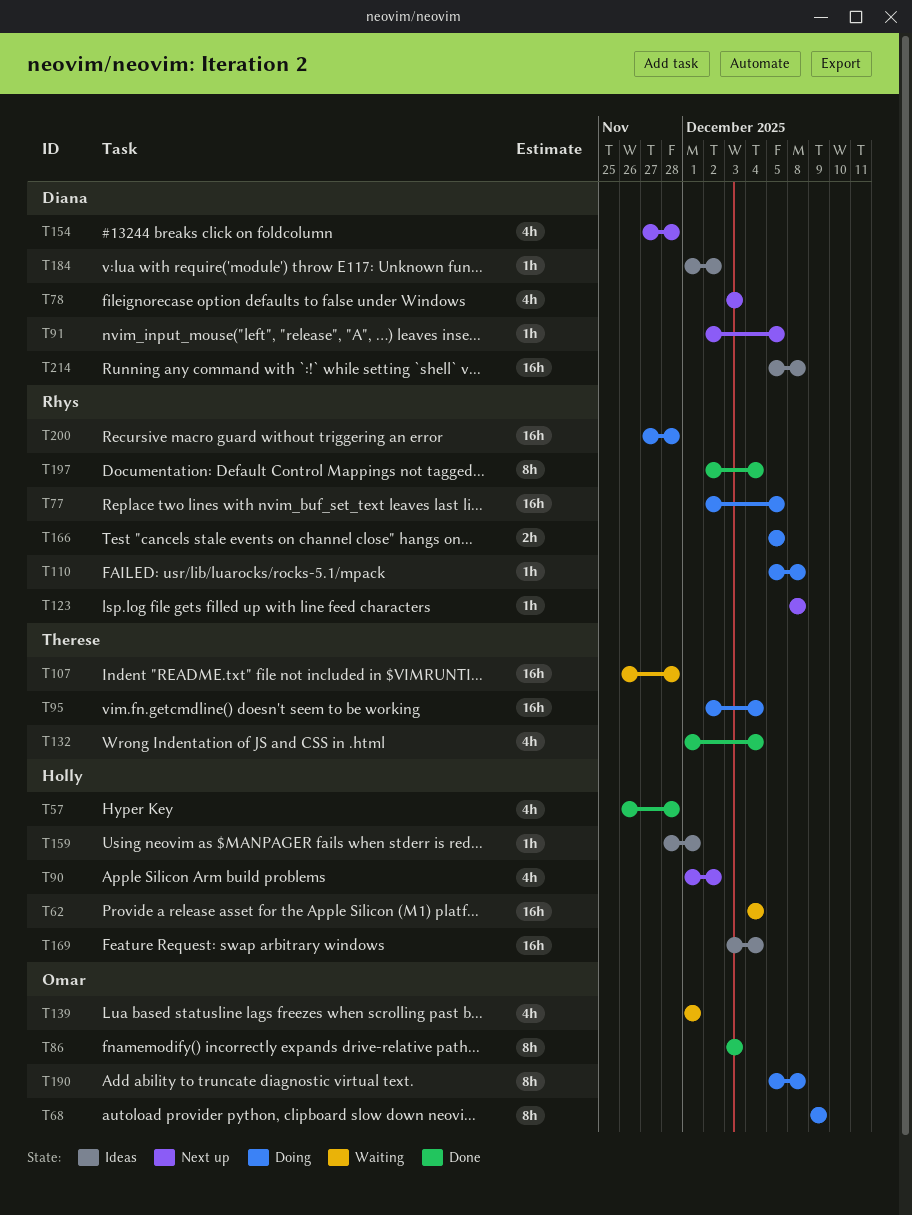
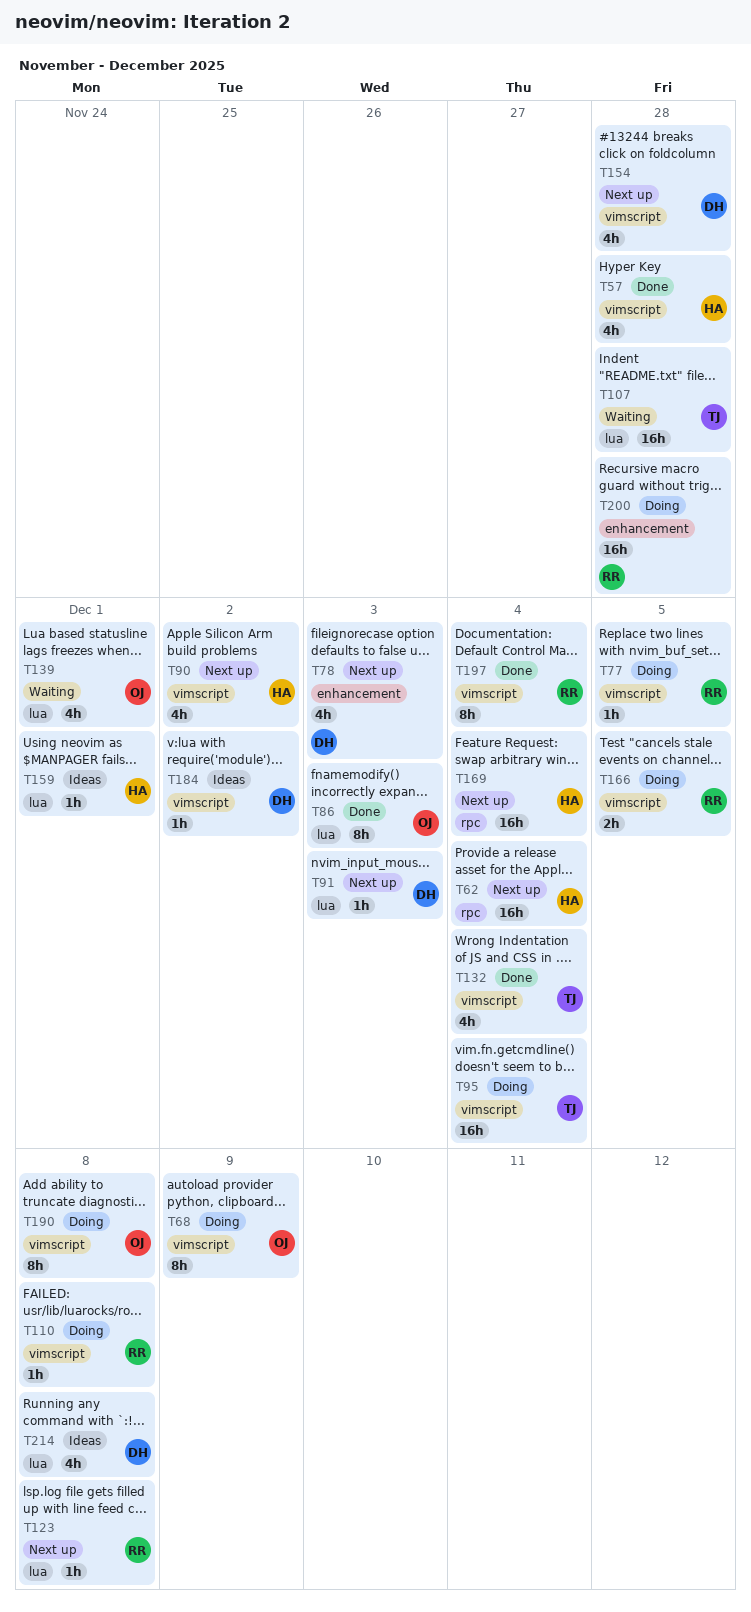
T62, status: Waiting -> Next up
T77, estimate: 16h -> 1h
T91, due: Dec 5 -> Dec 3
T169, status: Ideas -> Next up
T214, estimate: 16h -> 4h

